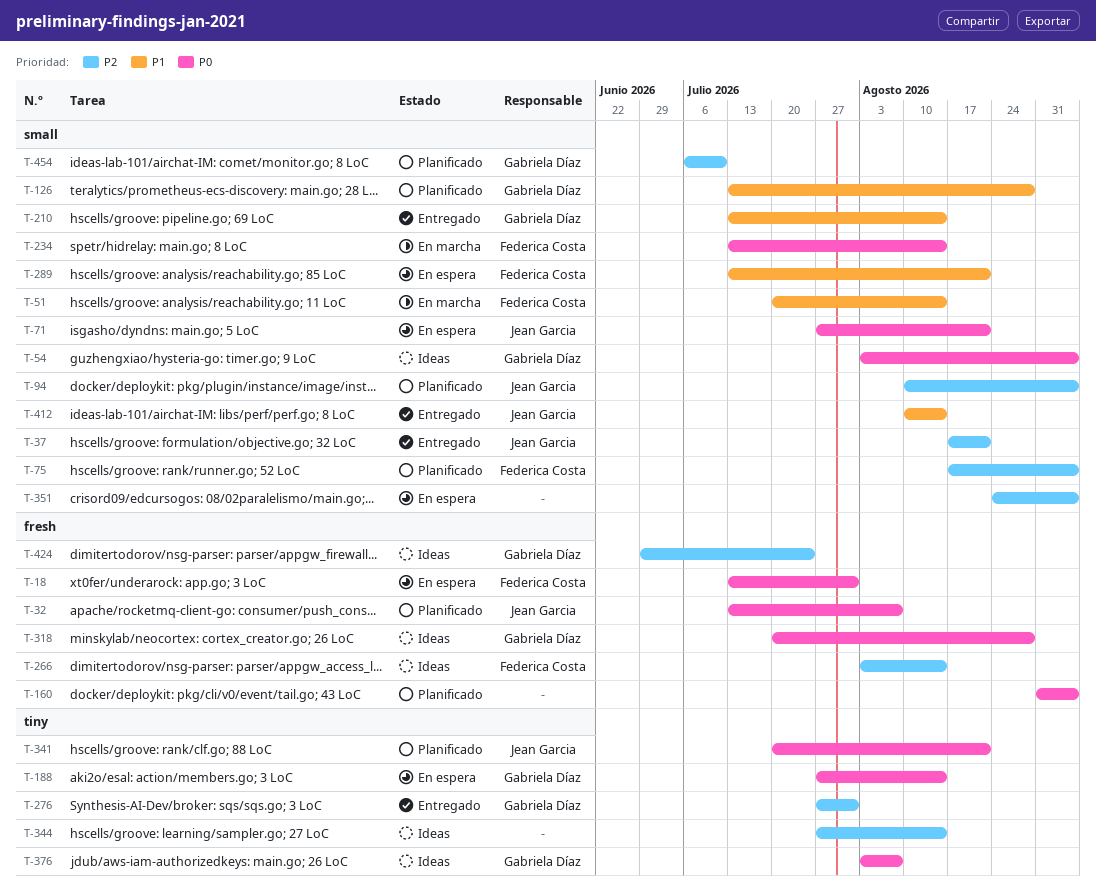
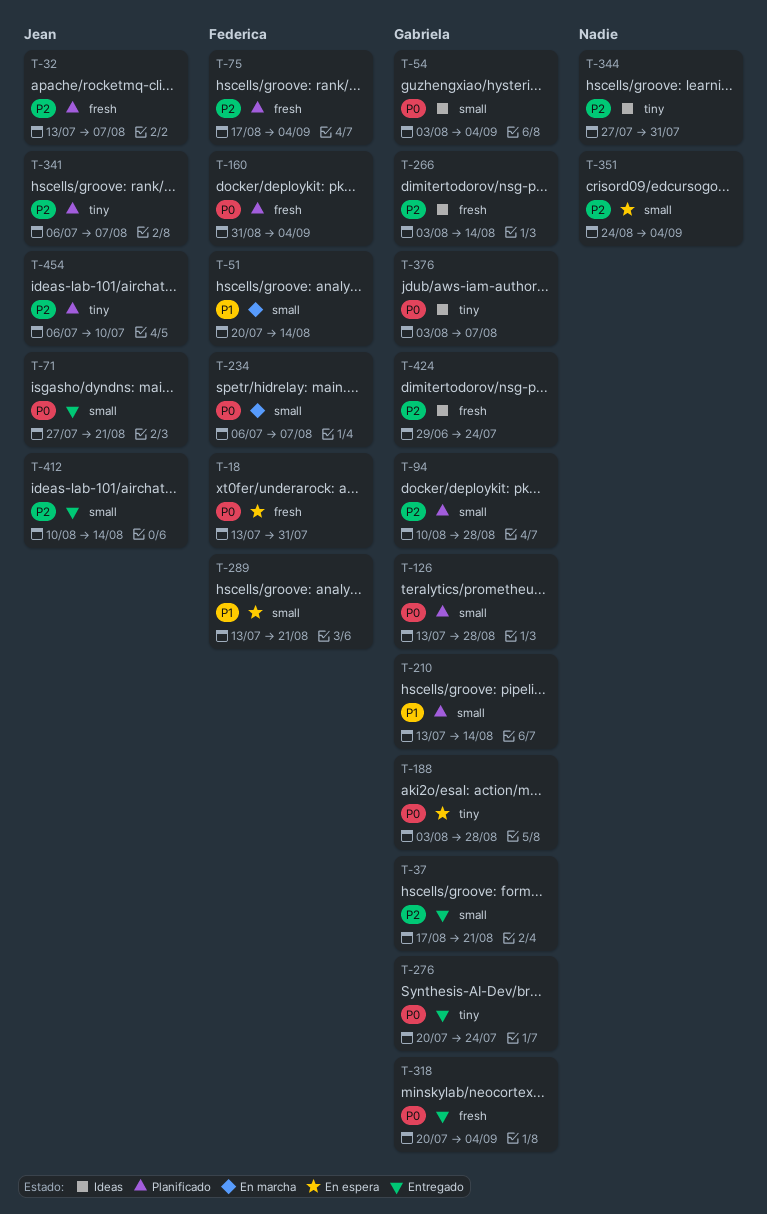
T-32, priority: P0 -> P2
T-37, owner: Jean Garcia -> Gabriela Díaz
T-71, status: En espera -> Entregado
T-75, label: small -> fresh
T-94, owner: Jean Garcia -> Gabriela Díaz
T-94, due: Sep 4 -> Aug 28
T-126, priority: P1 -> P0
T-160, owner: none -> Federica Costa
T-188, start: Jul 27 -> Aug 3
T-188, due: Aug 14 -> Aug 28
T-210, status: Entregado -> Planificado
T-234, start: Jul 13 -> Jul 6
T-234, due: Aug 14 -> Aug 7
T-266, owner: Federica Costa -> Gabriela Díaz
T-276, priority: P2 -> P0
T-276, start: Jul 27 -> Jul 20
T-276, due: Jul 31 -> Jul 24
T-318, status: Ideas -> Entregado
T-318, due: Aug 28 -> Sep 4
T-341, priority: P0 -> P2
T-341, start: Jul 20 -> Jul 6
T-341, due: Aug 21 -> Aug 7
T-344, due: Aug 14 -> Jul 31
T-412, priority: P1 -> P2
T-454, owner: Gabriela Díaz -> Jean Garcia
T-454, label: small -> tiny

